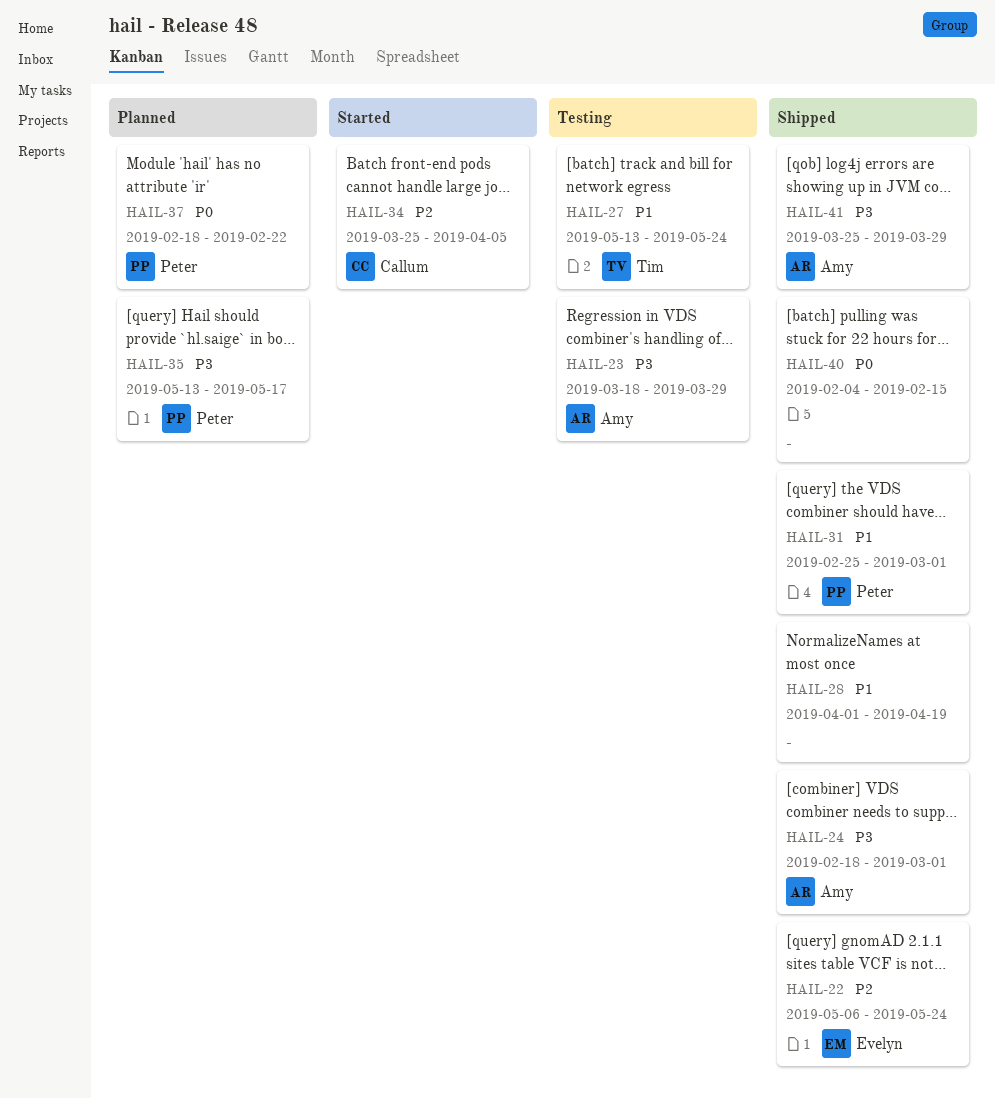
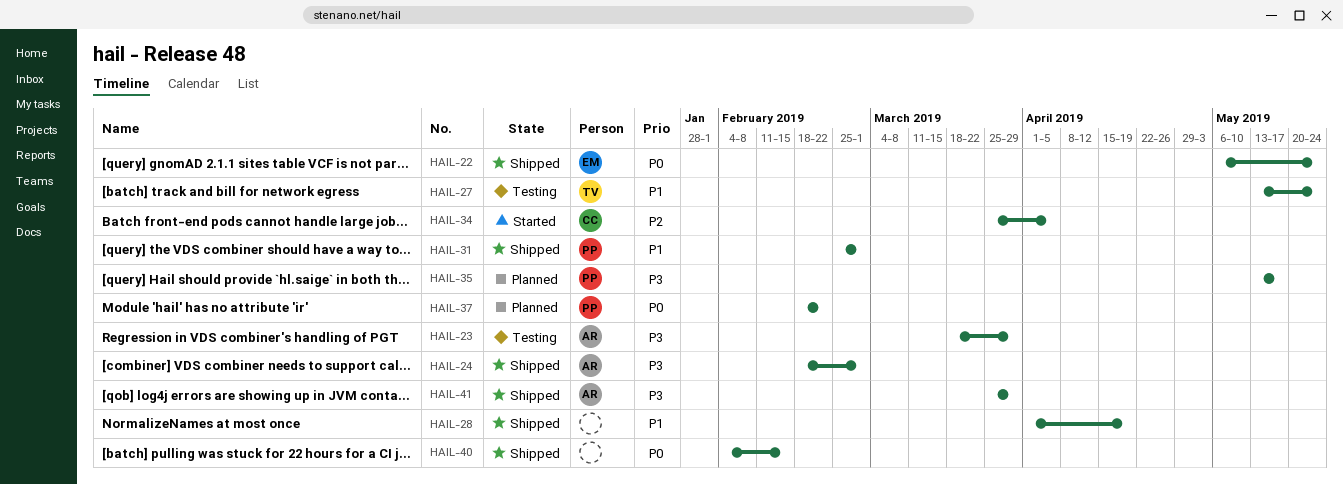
HAIL-22, priority: P2 -> P0

